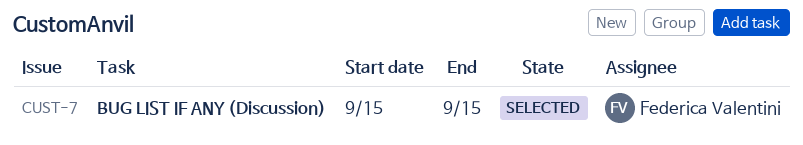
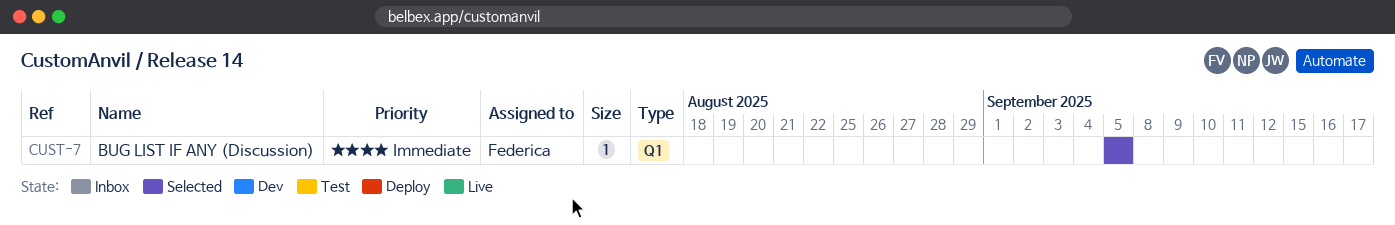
CUST-7, start: Sep 15 -> Sep 5
CUST-7, due: Sep 15 -> Sep 5

